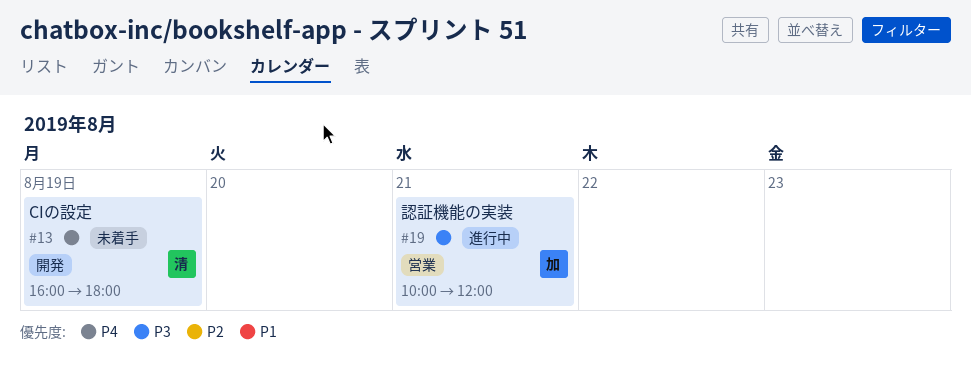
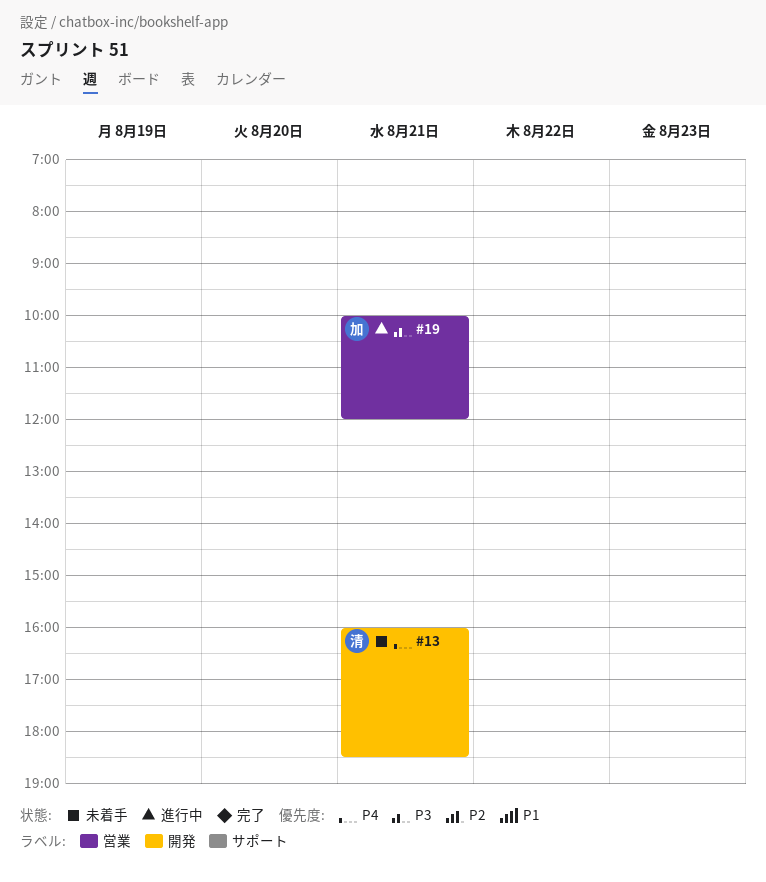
#13, day: Aug 19 -> Aug 21
#13, ends: 18:00 -> 18:30

